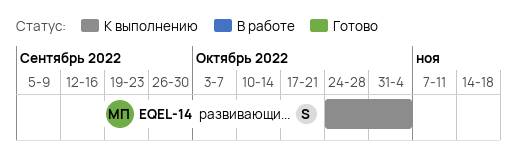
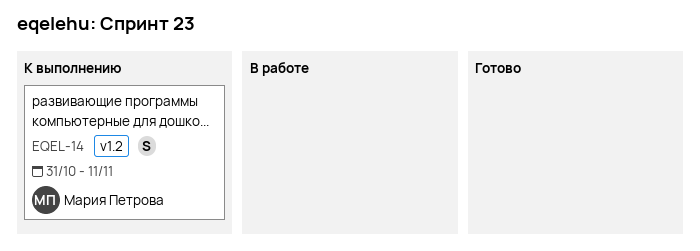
EQEL-14, start: Oct 24 -> Oct 31
EQEL-14, due: Nov 4 -> Nov 11

